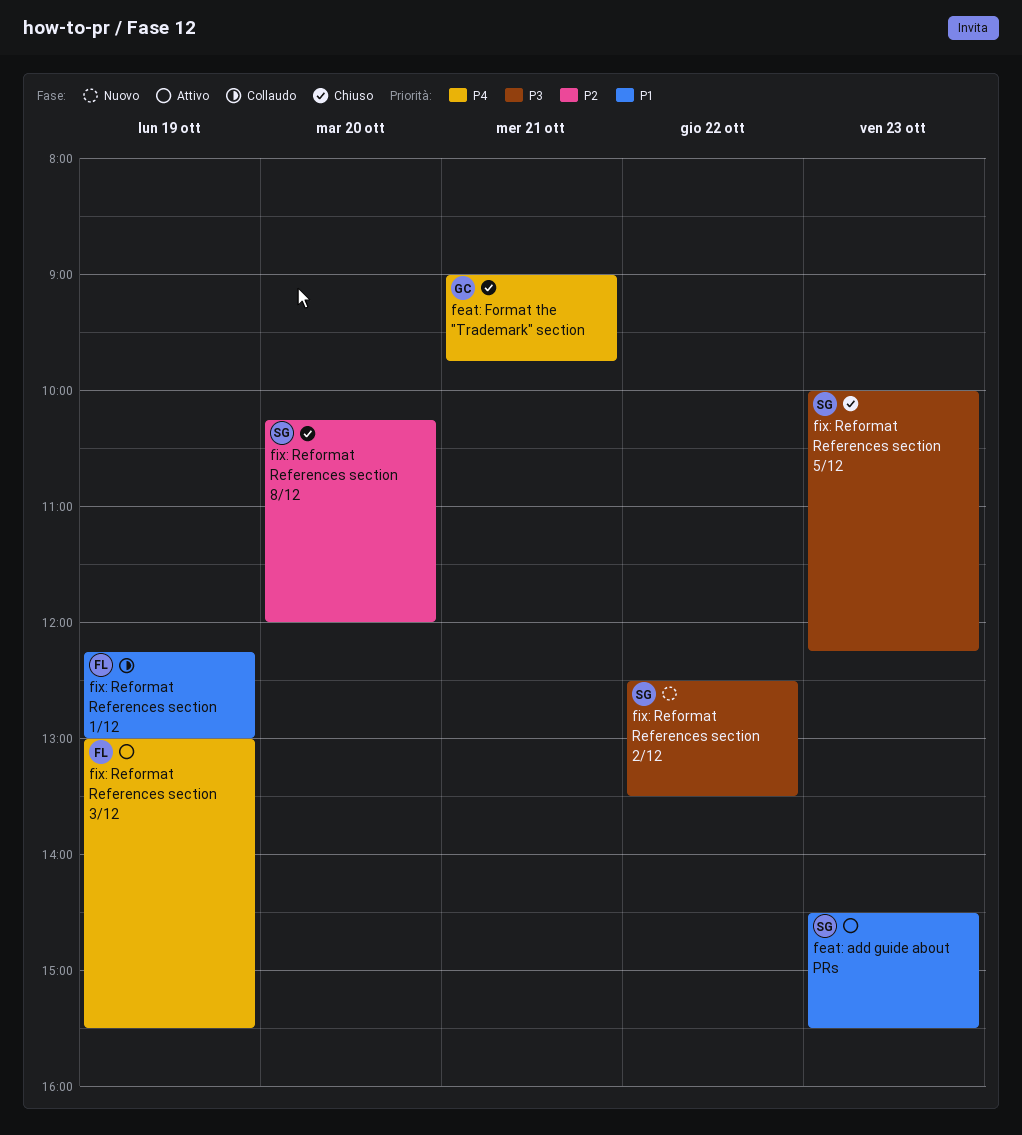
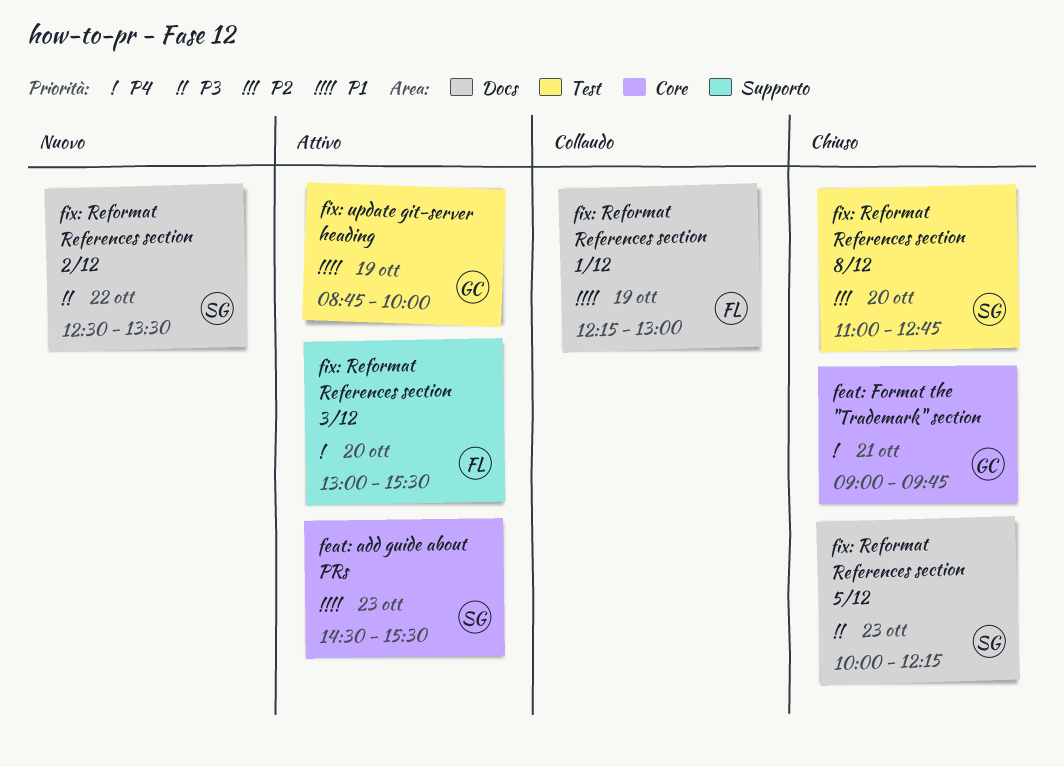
fix: Reformat References section 3/12, day: Oct 19 -> Oct 20
fix: Reformat References section 8/12, begins: 10:15 -> 11:00
fix: Reformat References section 8/12, ends: 12:00 -> 12:45
fix: update git-server heading: none -> present

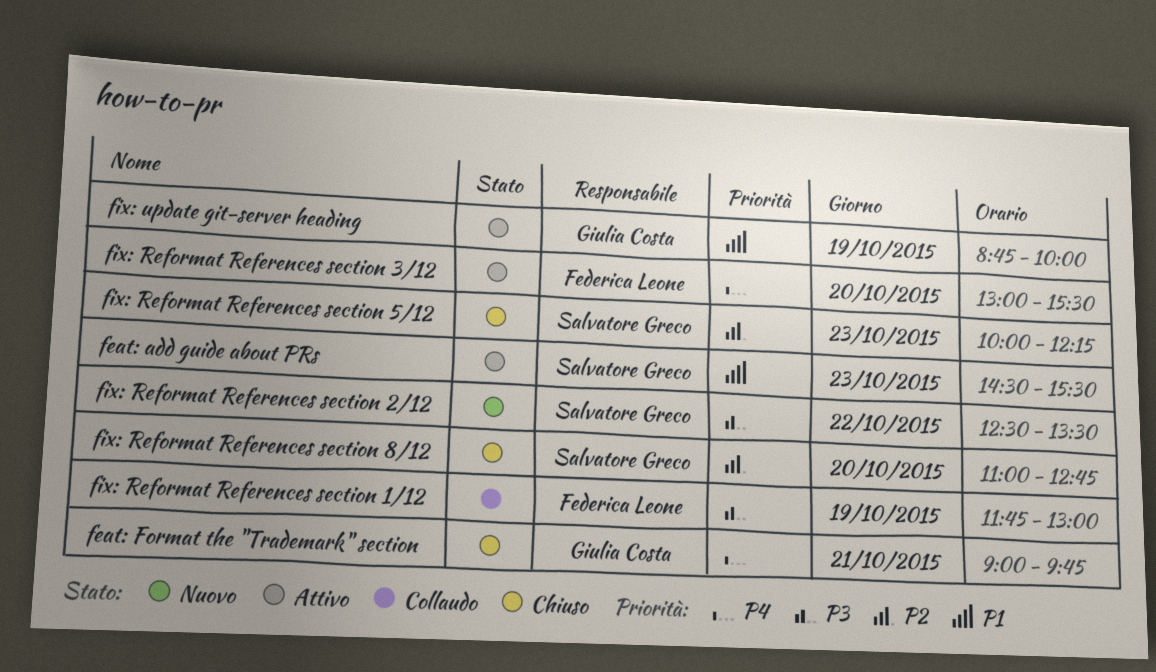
fix: Reformat References section 1/12, priority: P1 -> P3
fix: Reformat References section 1/12, begins: 12:15 -> 11:45
fix: Reformat References section 5/12, priority: P3 -> P2

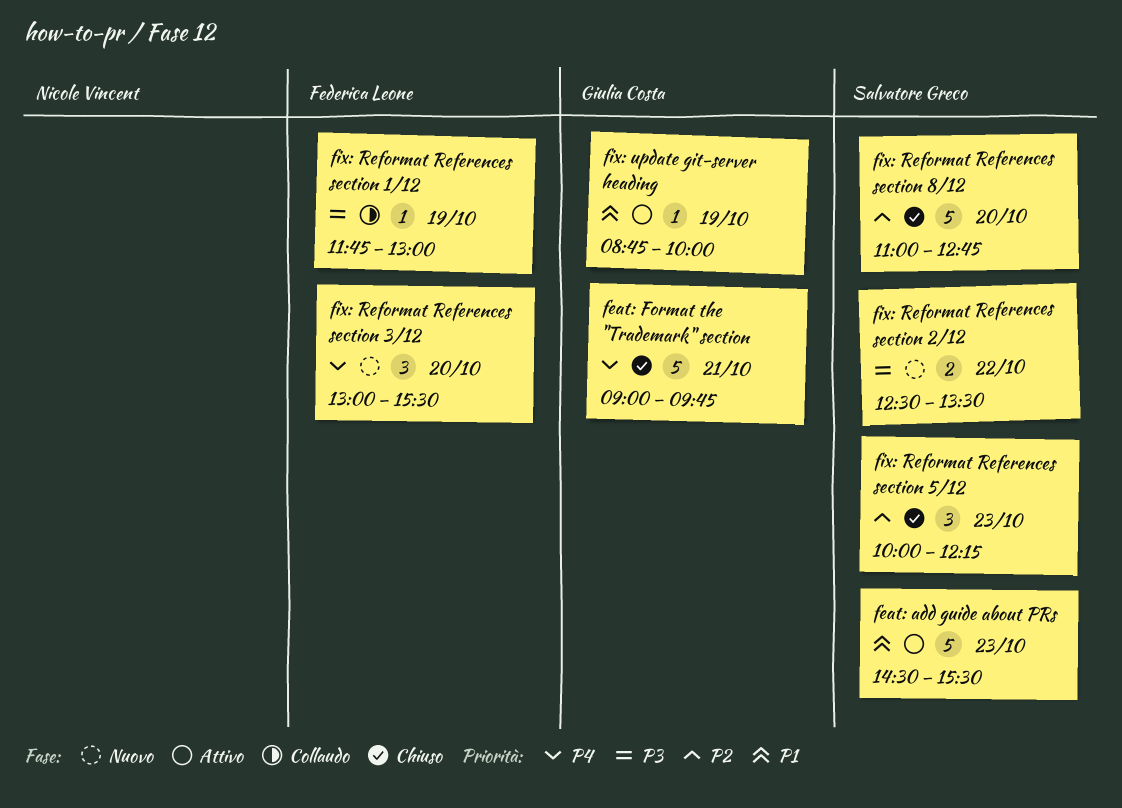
fix: Reformat References section 3/12, status: Attivo -> Nuovo

